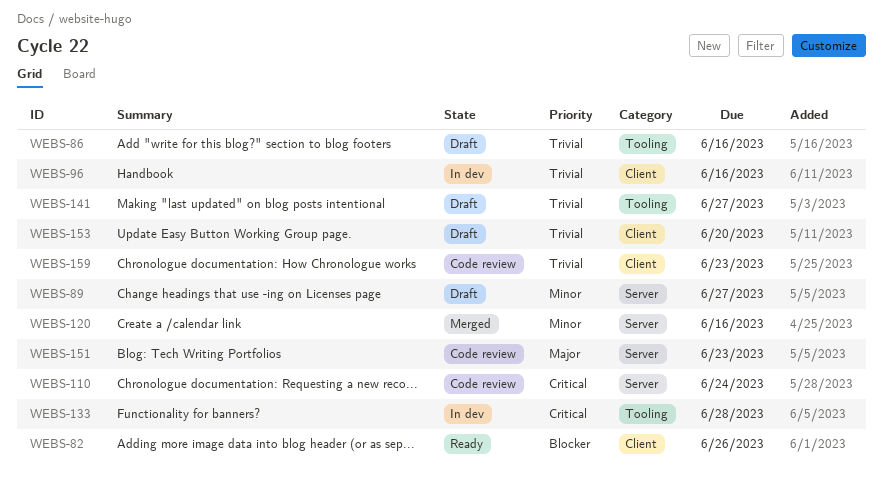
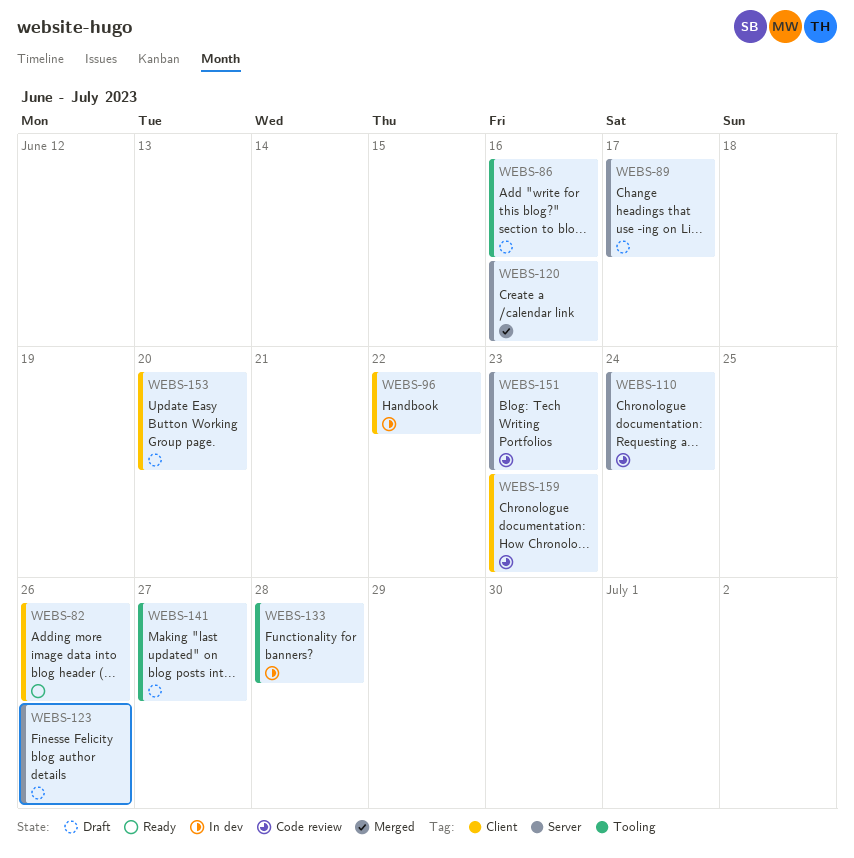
WEBS-89, due: Jun 27 -> Jun 17
WEBS-96, due: Jun 16 -> Jun 22
WEBS-123: none -> present

